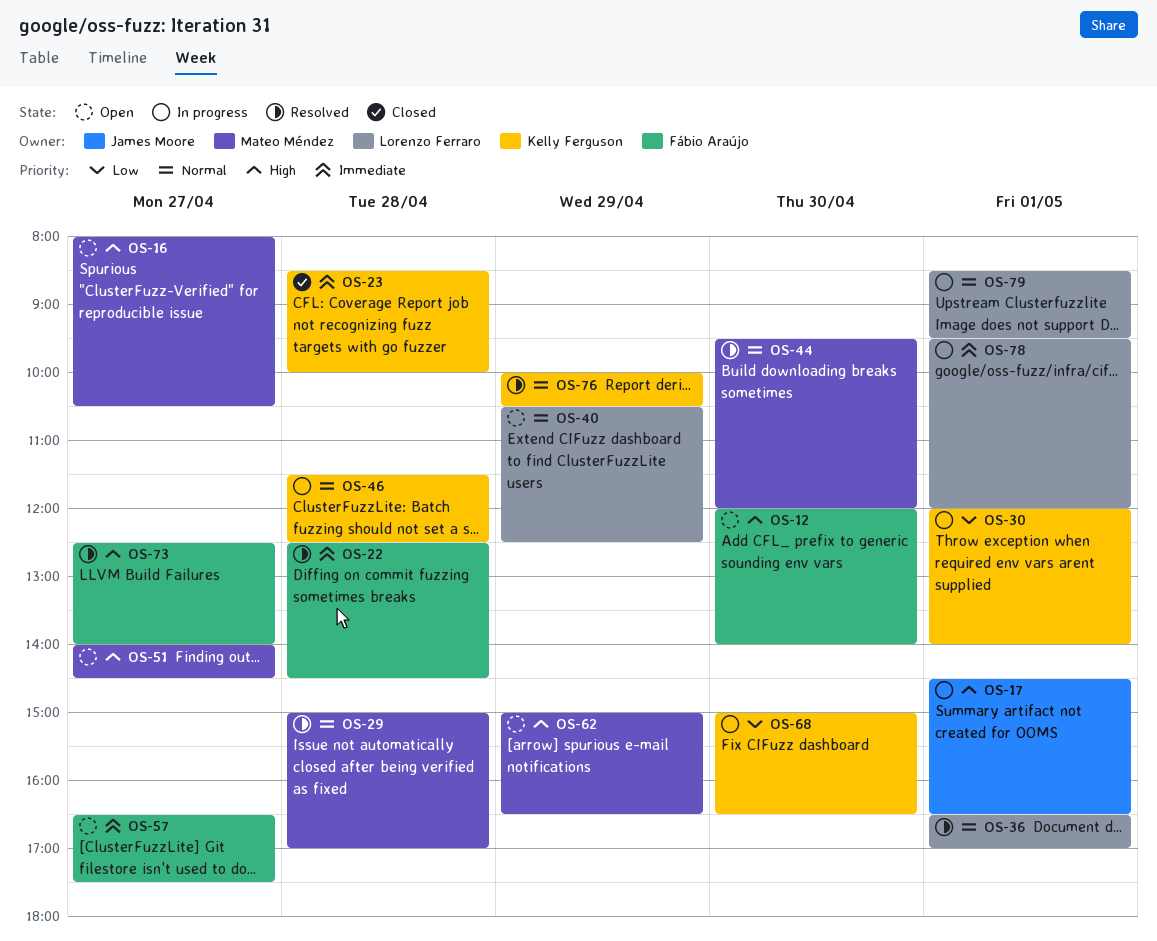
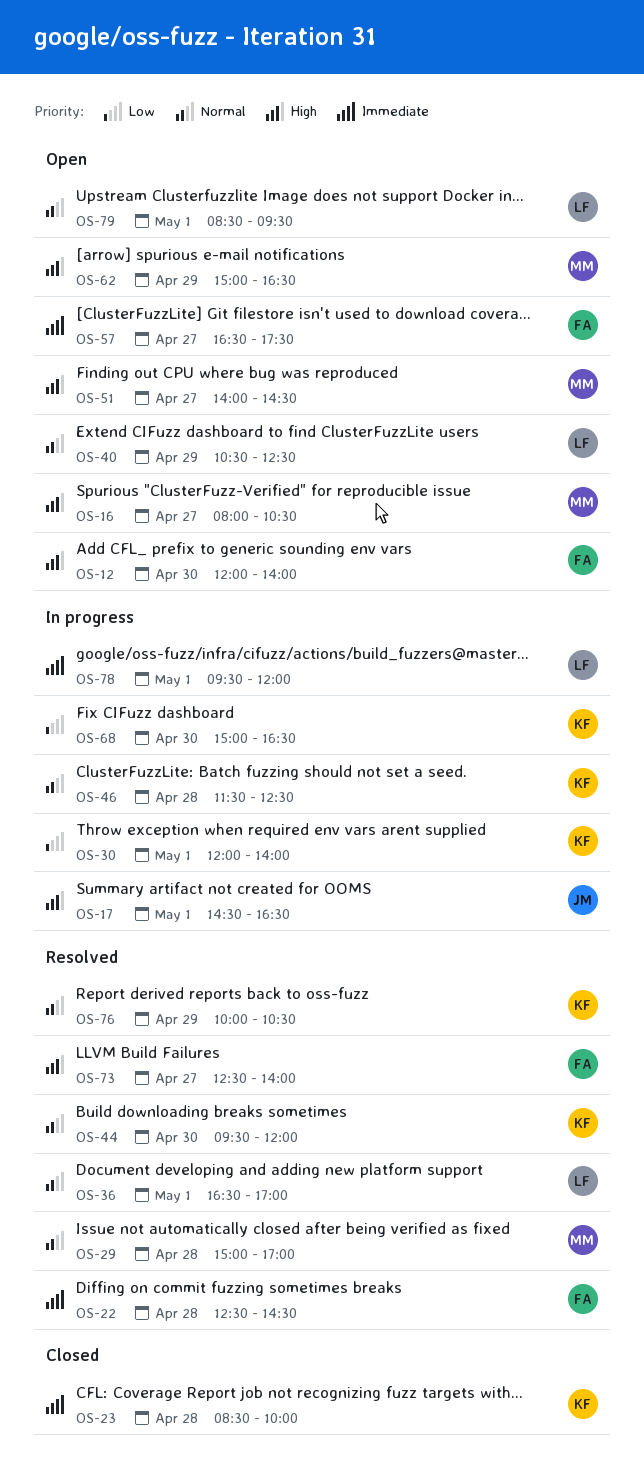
OS-44, owner: Mateo Méndez -> Kelly Ferguson
OS-79, status: In progress -> Open

